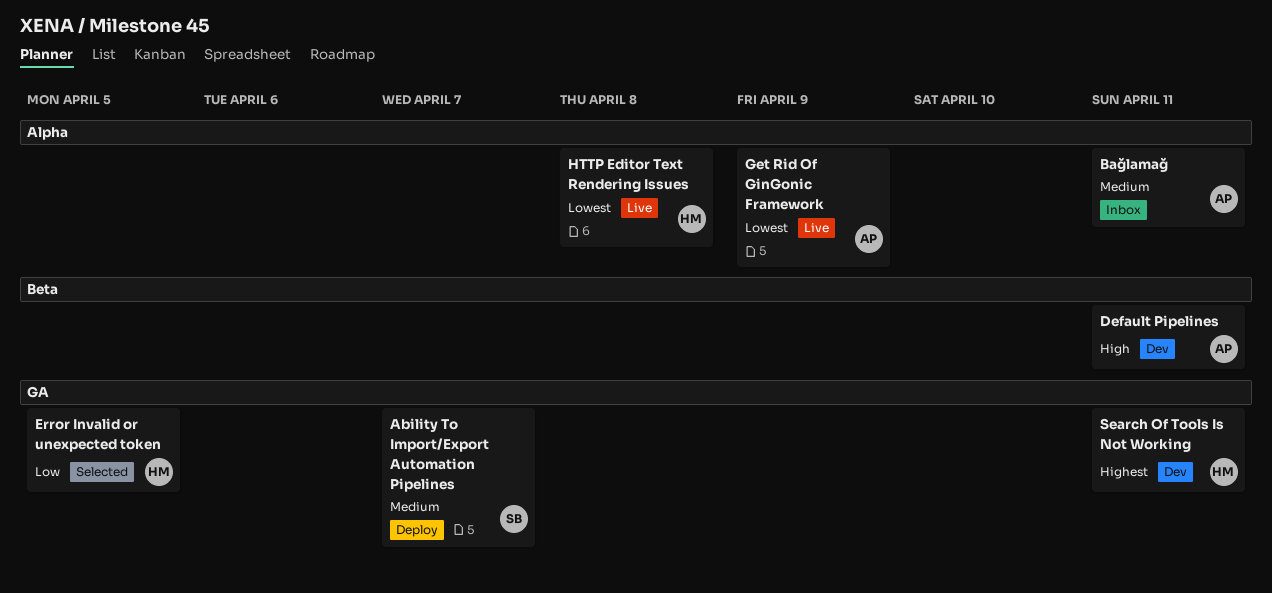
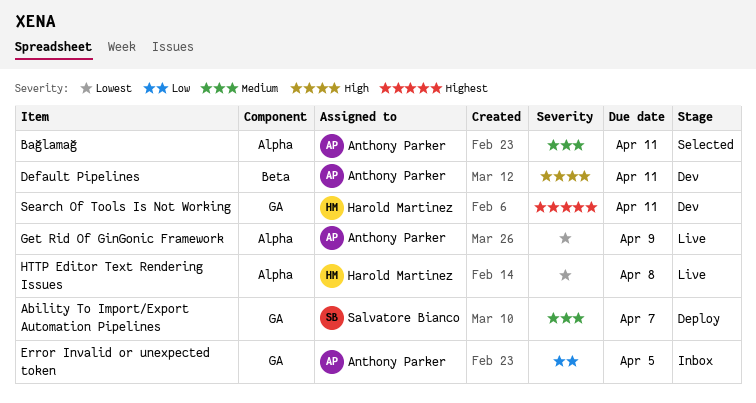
Bağlamağ, status: Inbox -> Selected
Error Invalid or unexpected token, status: Selected -> Inbox
Error Invalid or unexpected token, owner: Harold Martinez -> Anthony Parker

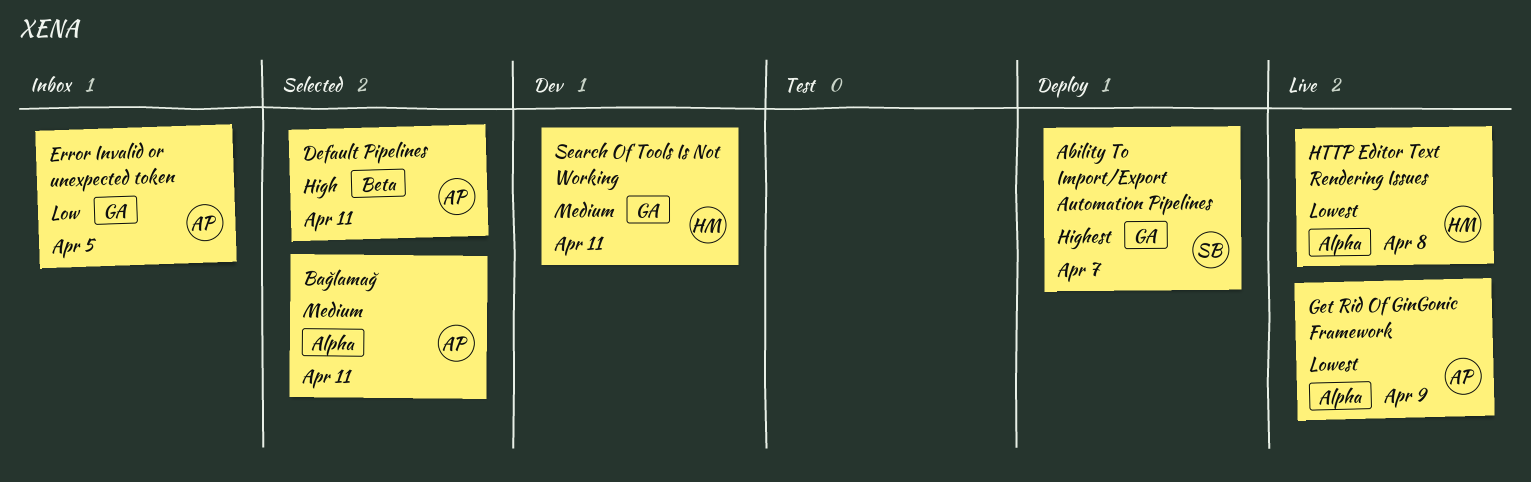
Ability To Import/Export Automation Pipelines, priority: Medium -> Highest
Default Pipelines, status: Dev -> Selected
Search Of Tools Is Not Working, priority: Highest -> Medium

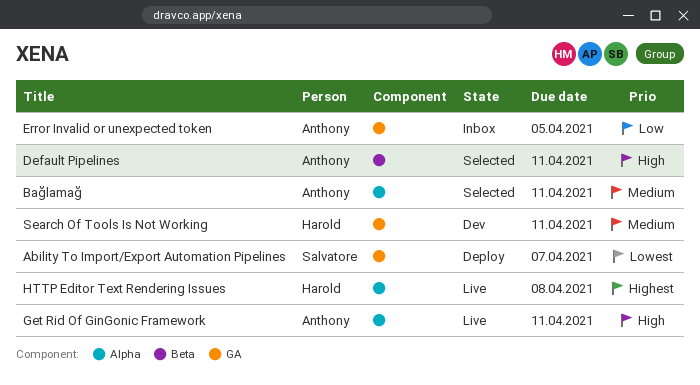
Ability To Import/Export Automation Pipelines, priority: Highest -> Lowest
Get Rid Of GinGonic Framework, priority: Lowest -> High
Get Rid Of GinGonic Framework, due: Apr 9 -> Apr 11
HTTP Editor Text Rendering Issues, priority: Lowest -> Highest

